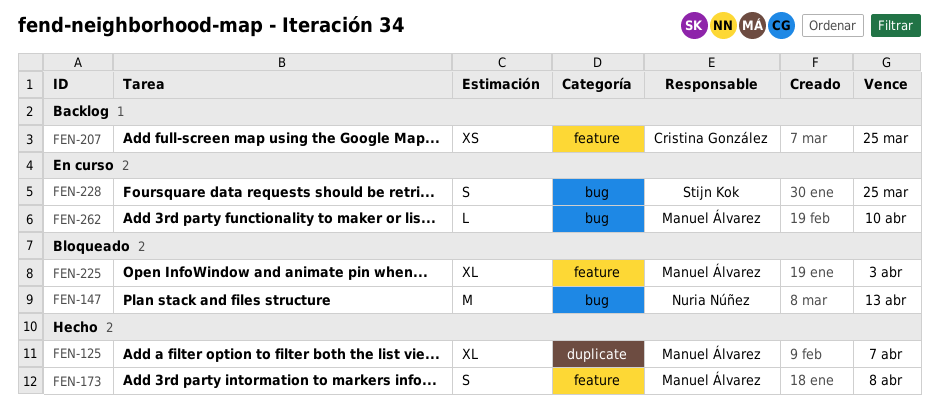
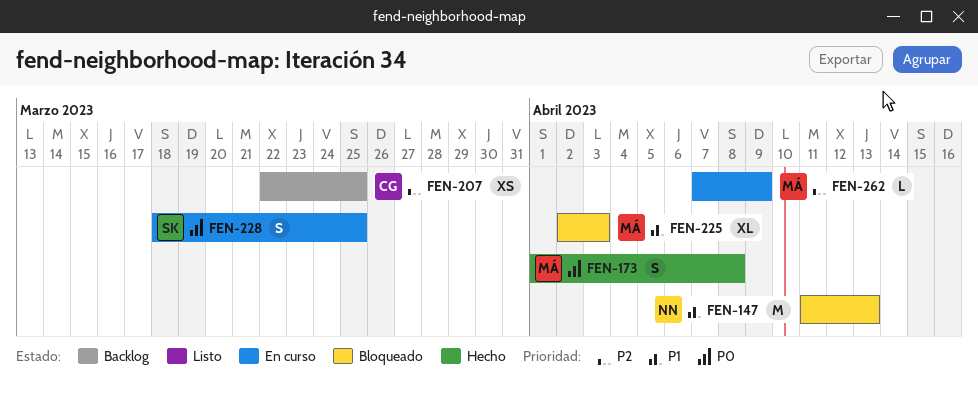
FEN-125: present -> none
FEN-262, due: Apr 10 -> Apr 9

